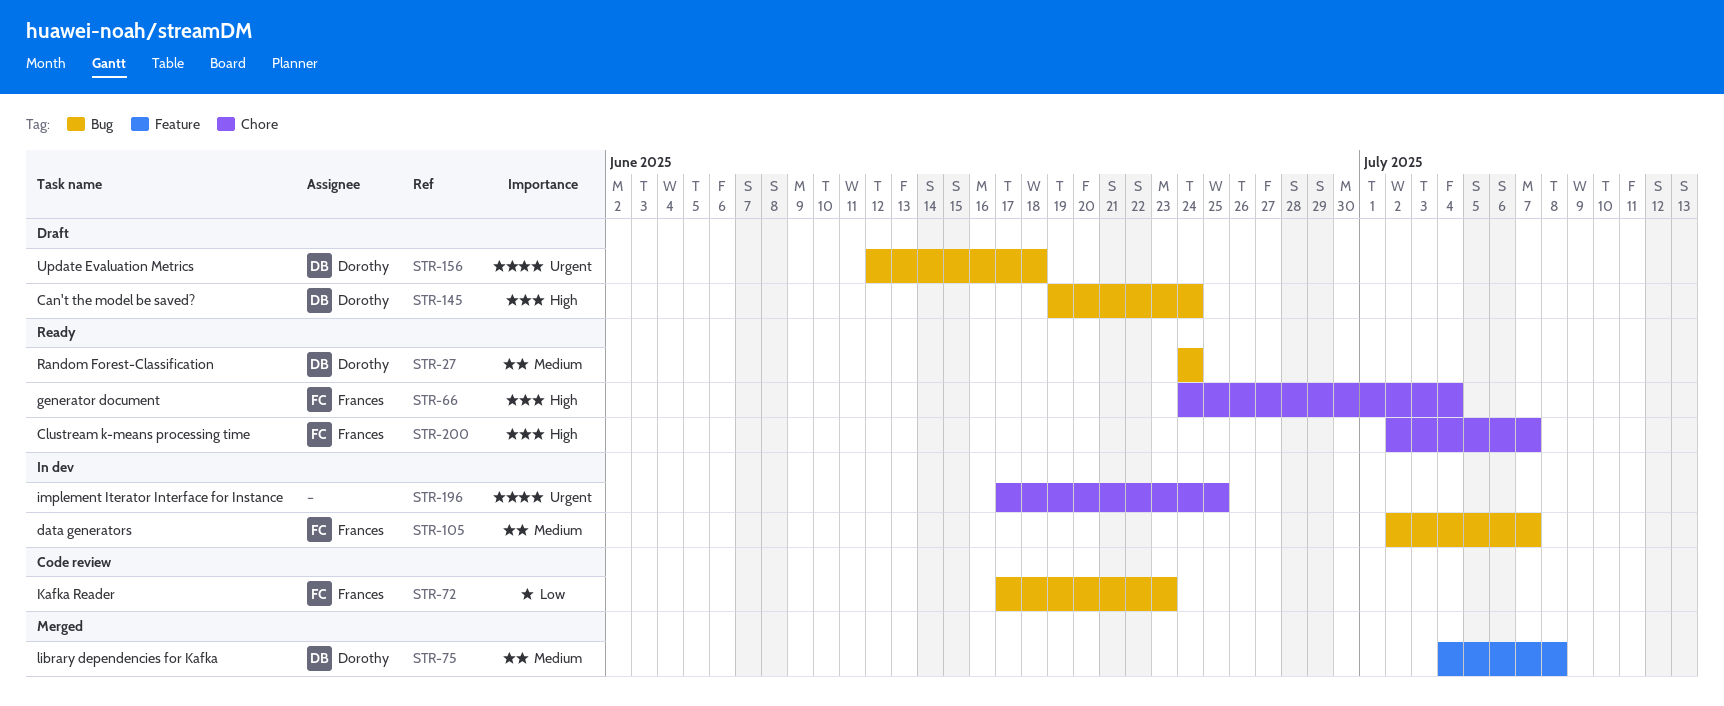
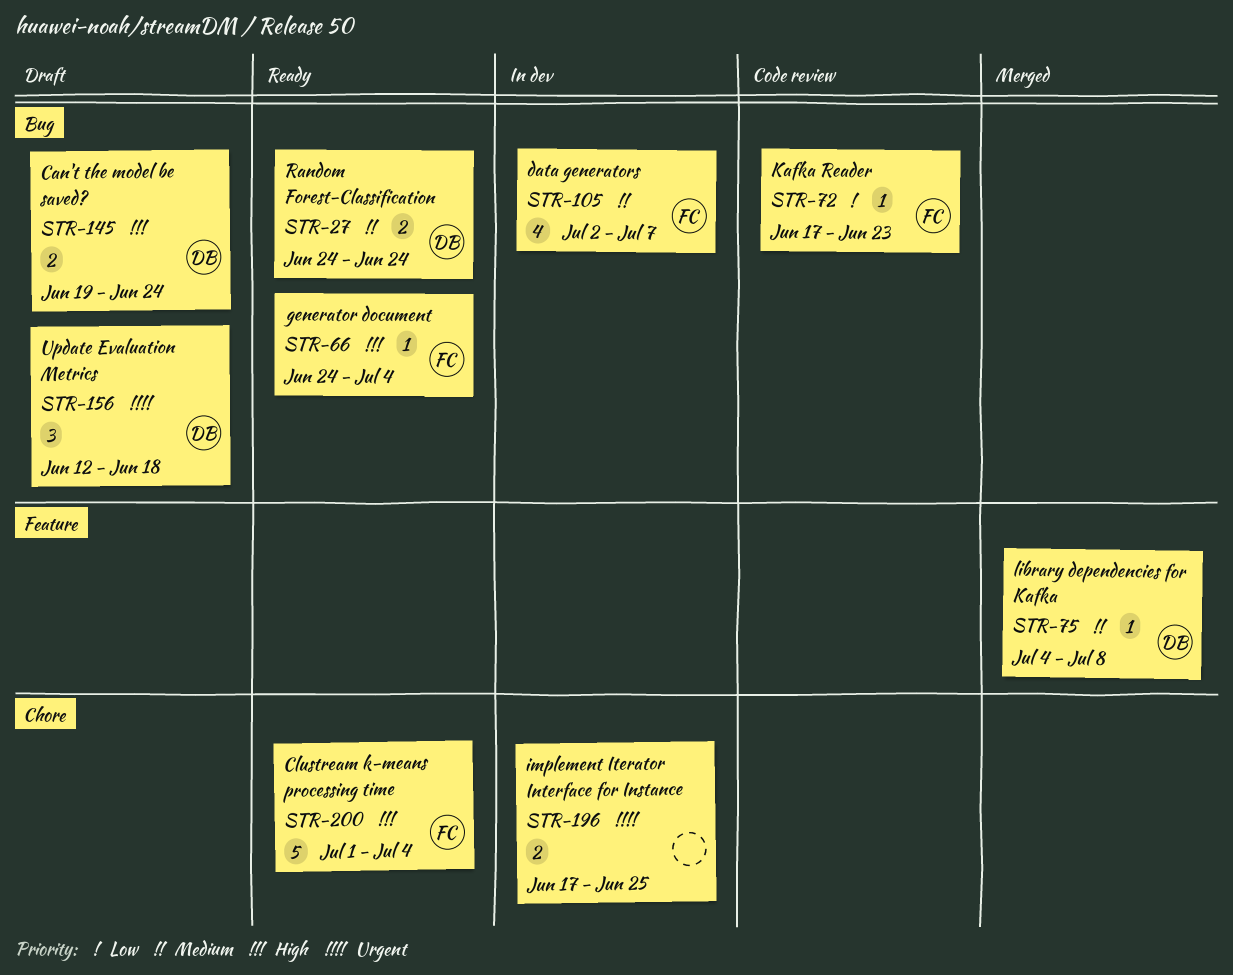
STR-66, label: Chore -> Bug
STR-200, start: Jul 2 -> Jul 1
STR-200, due: Jul 7 -> Jul 4

